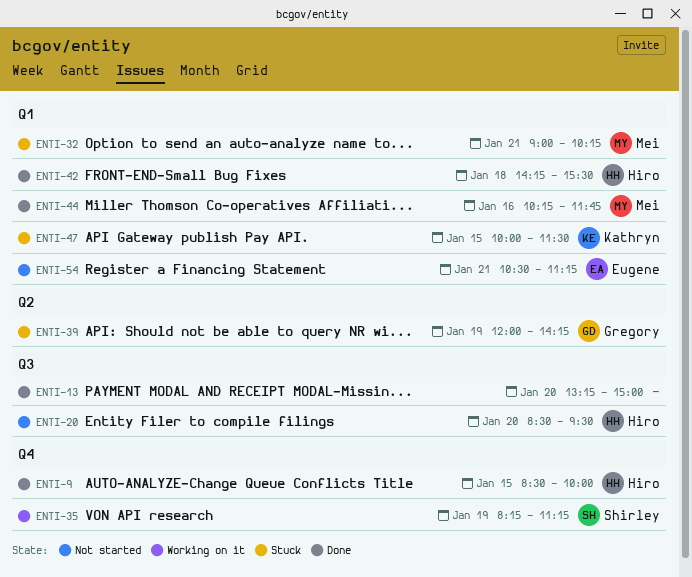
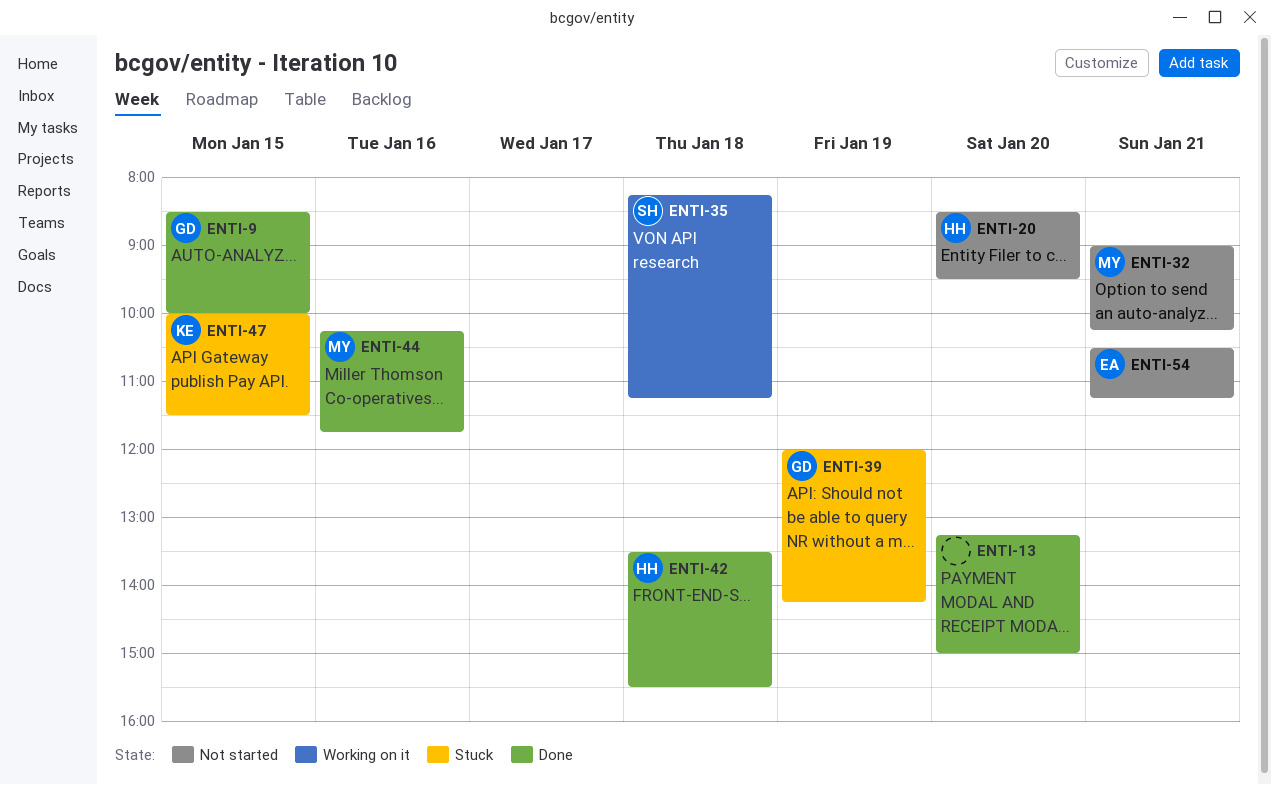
ENTI-9, owner: Hiro -> Gregory
ENTI-32, status: Stuck -> Not started
ENTI-35, day: Jan 19 -> Jan 18
ENTI-42, begins: 14:15 -> 13:30

